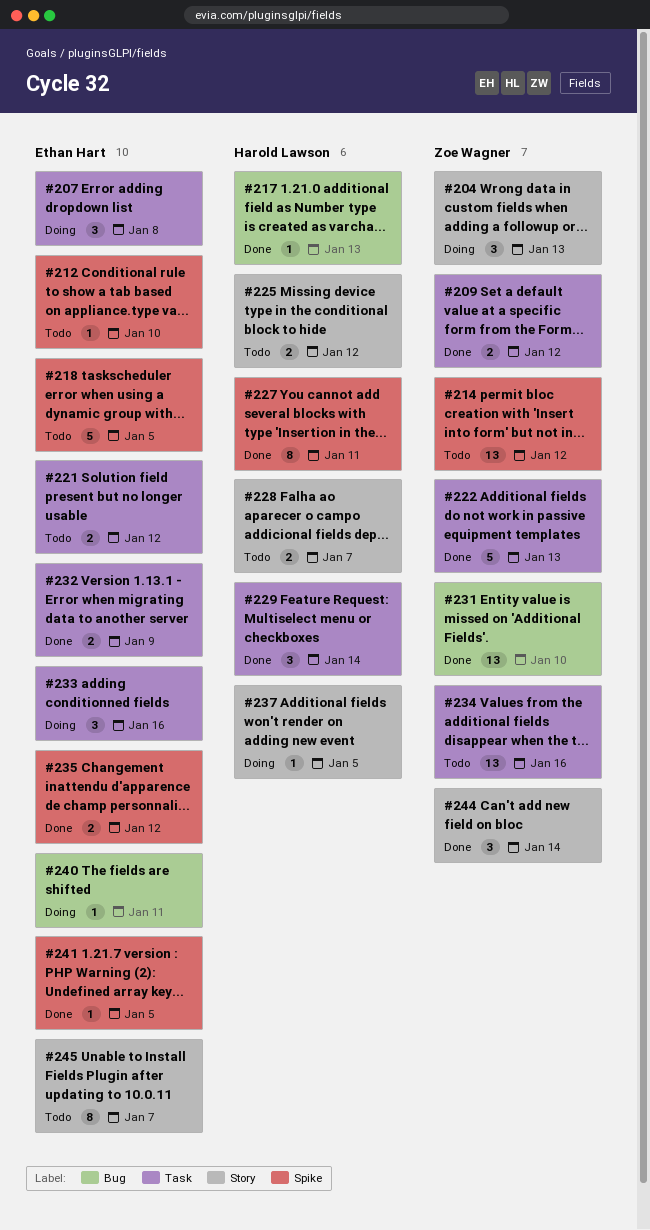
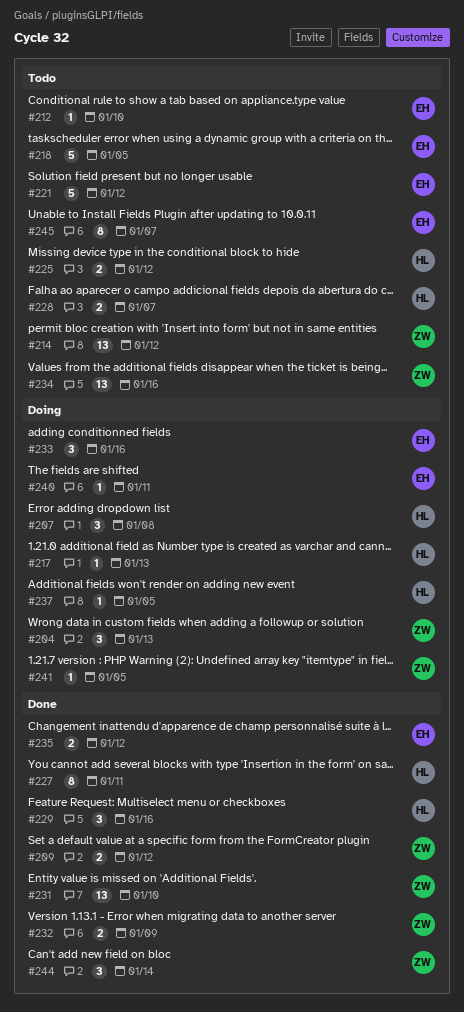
#207, owner: Ethan Hart -> Harold Lawson
#217, status: Done -> Doing
#221, estimate: 2 -> 5
#222: present -> none
#229, due: Jan 14 -> Jan 16
#232, owner: Ethan Hart -> Zoe Wagner
#241, status: Done -> Doing
#241, owner: Ethan Hart -> Zoe Wagner

